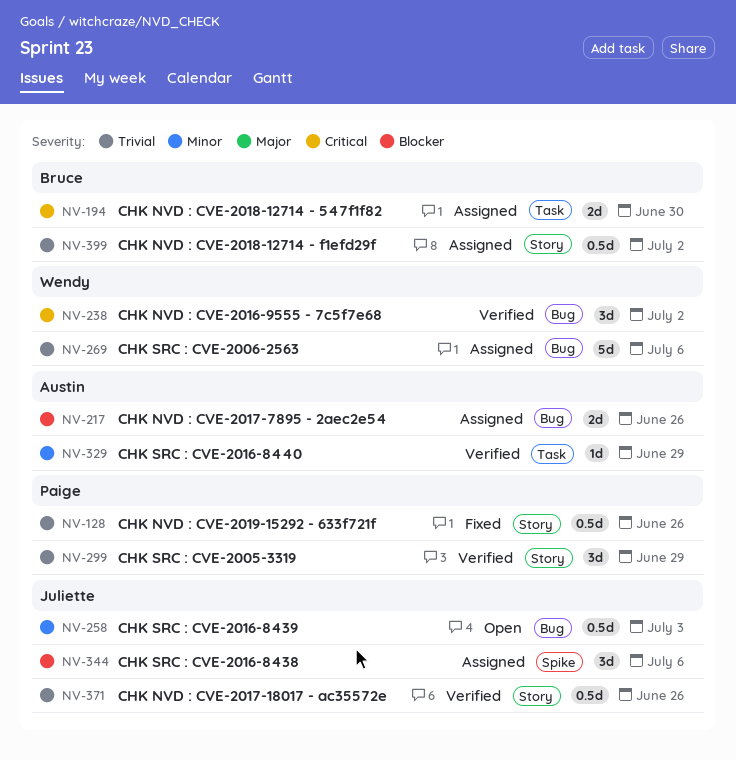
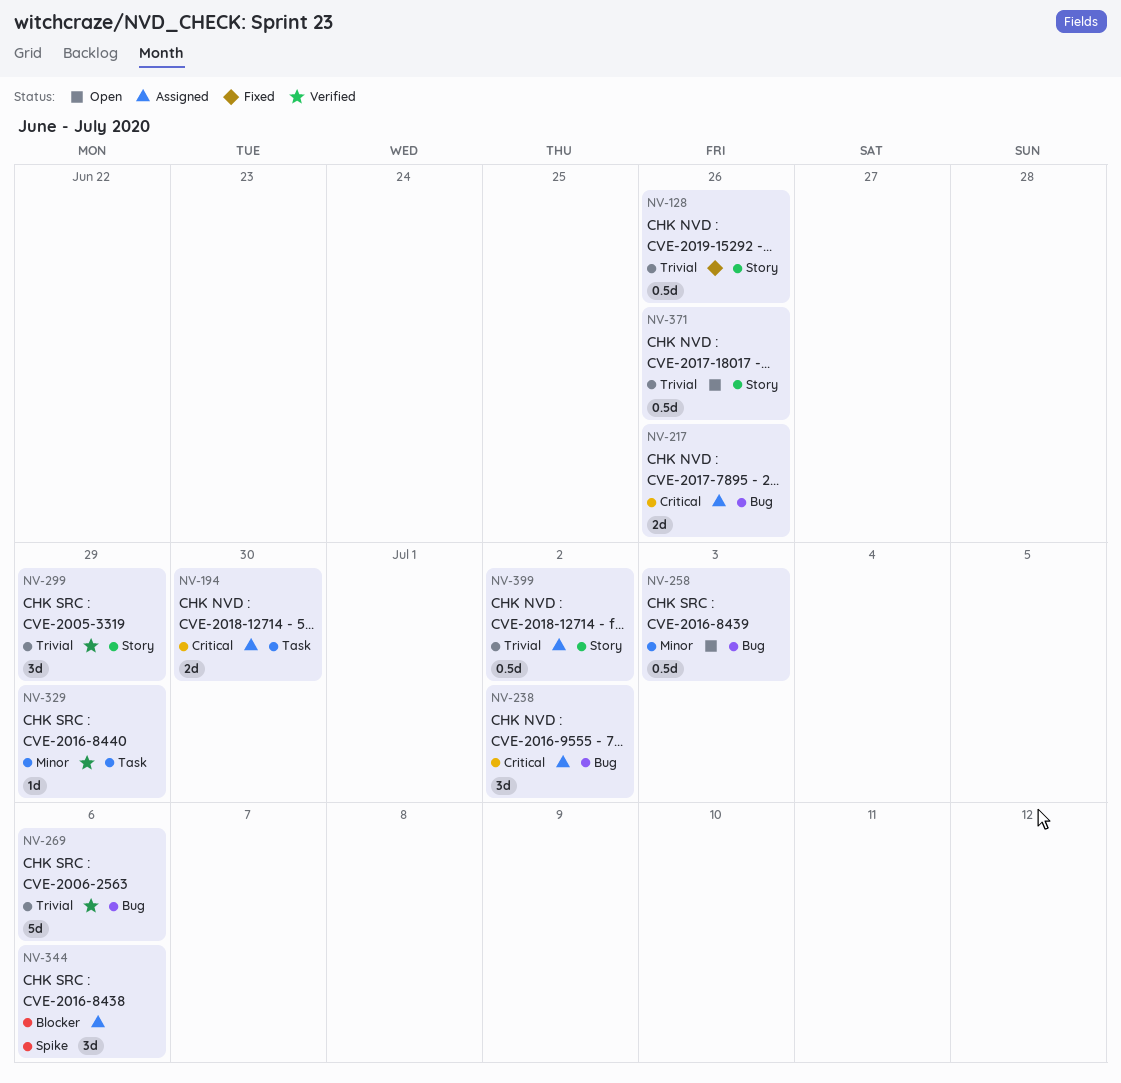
NV-217, priority: Blocker -> Critical
NV-238, status: Verified -> Assigned
NV-269, status: Assigned -> Verified
NV-371, status: Verified -> Open

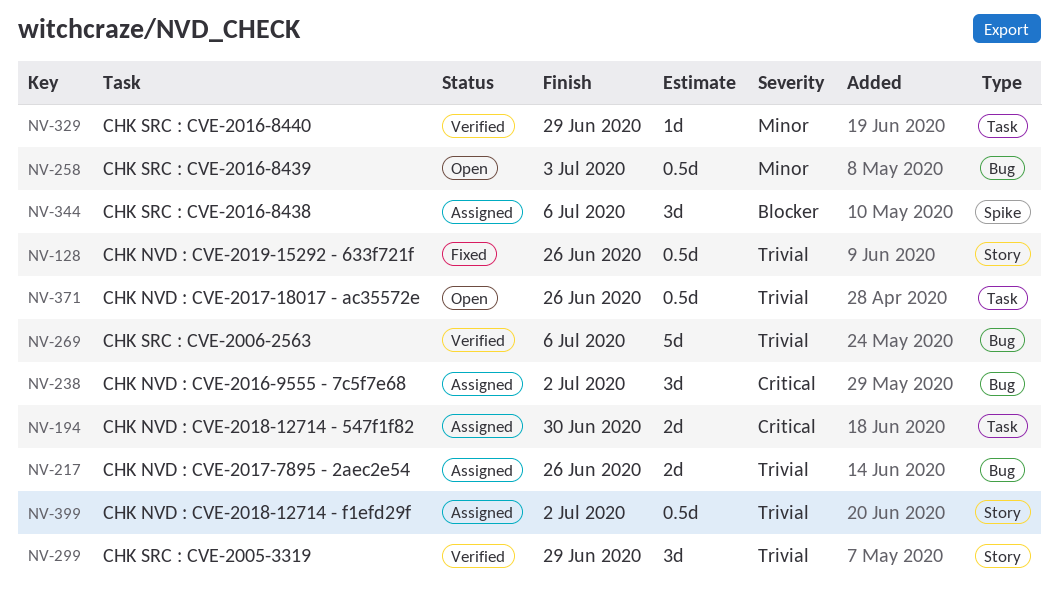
NV-217, priority: Critical -> Trivial
NV-371, label: Story -> Task

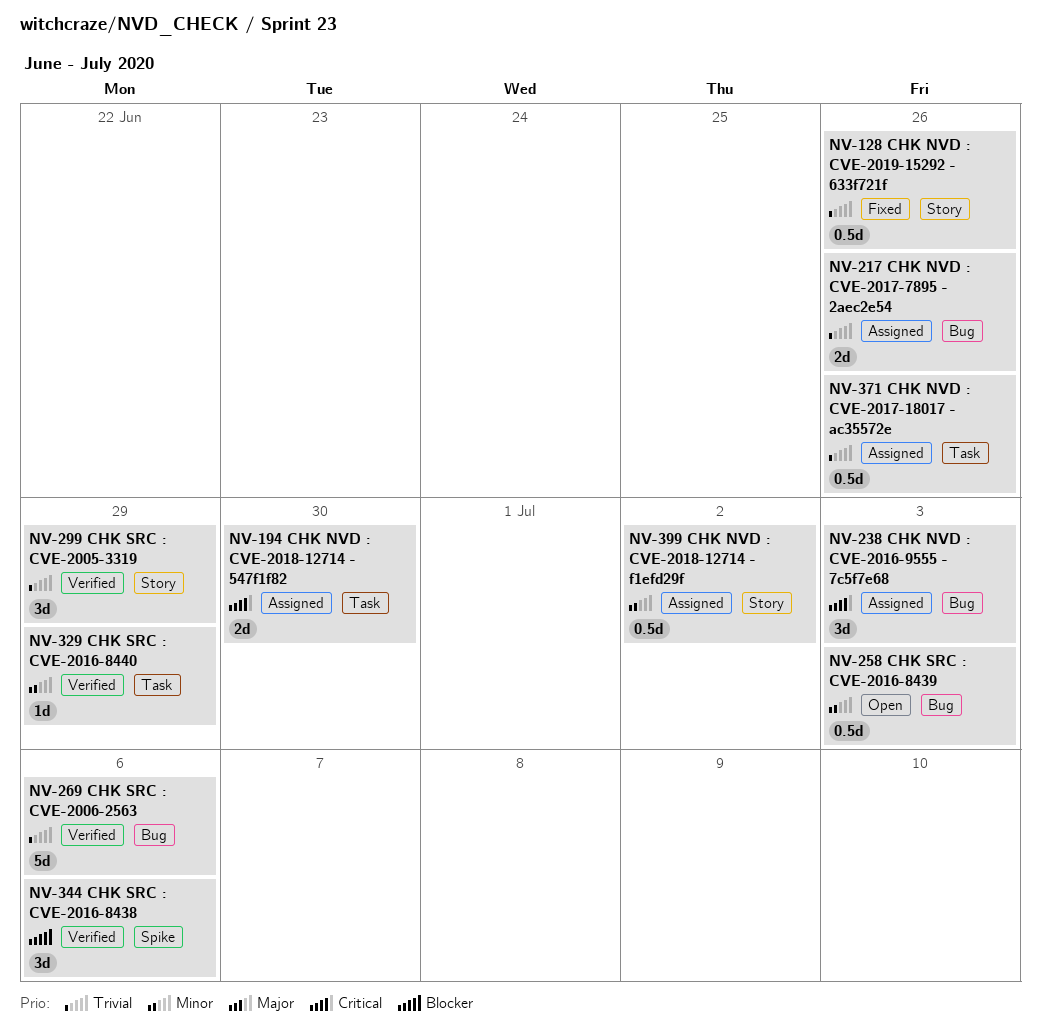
NV-238, due: Jul 2 -> Jul 3
NV-344, status: Assigned -> Verified
NV-371, status: Open -> Assigned
NV-399, priority: Trivial -> Minor

